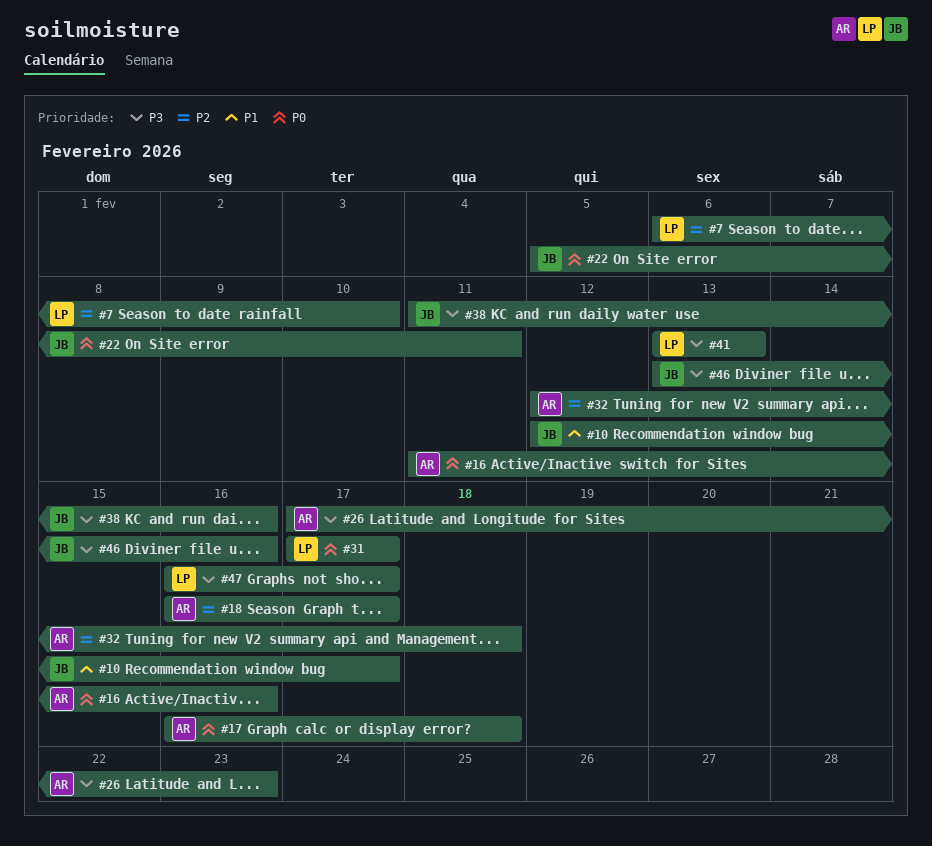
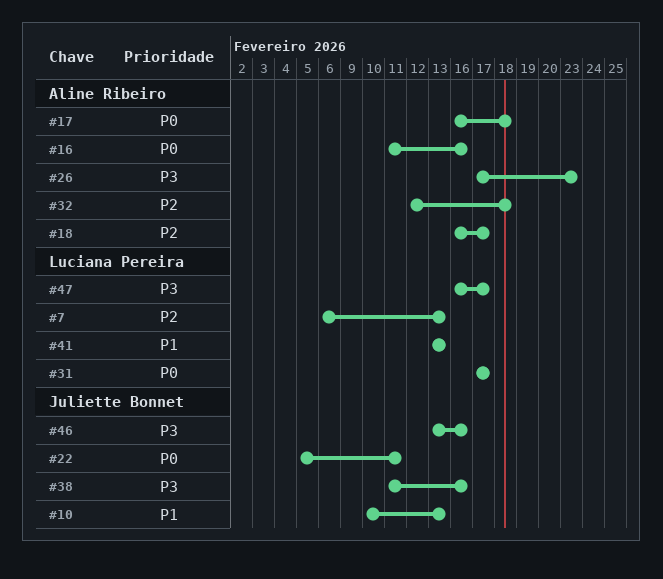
#7, due: Feb 10 -> Feb 13
#10, start: Feb 12 -> Feb 10
#10, due: Feb 17 -> Feb 13
#41, priority: P3 -> P1

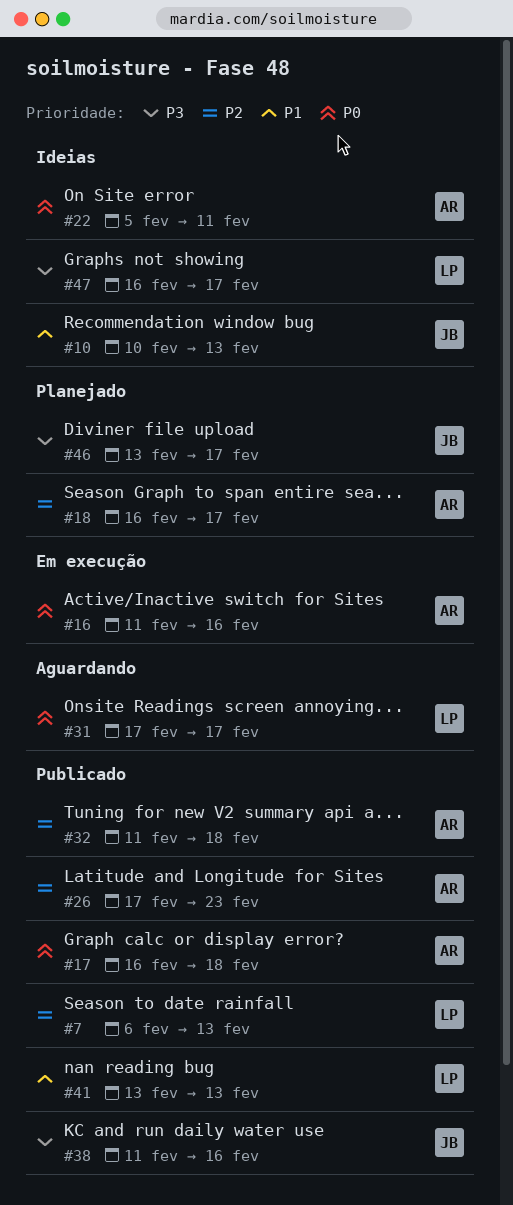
#22, owner: Juliette Bonnet -> Aline Ribeiro
#26, priority: P3 -> P2
#32, start: Feb 12 -> Feb 11
#46, due: Feb 16 -> Feb 17

